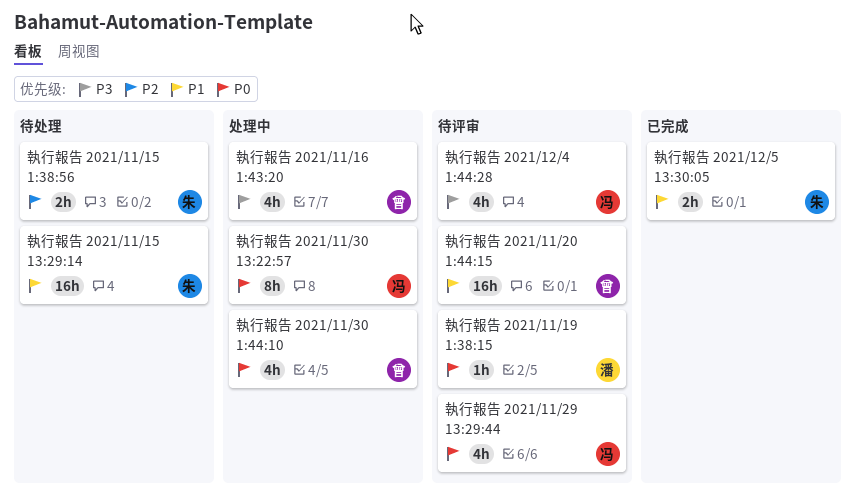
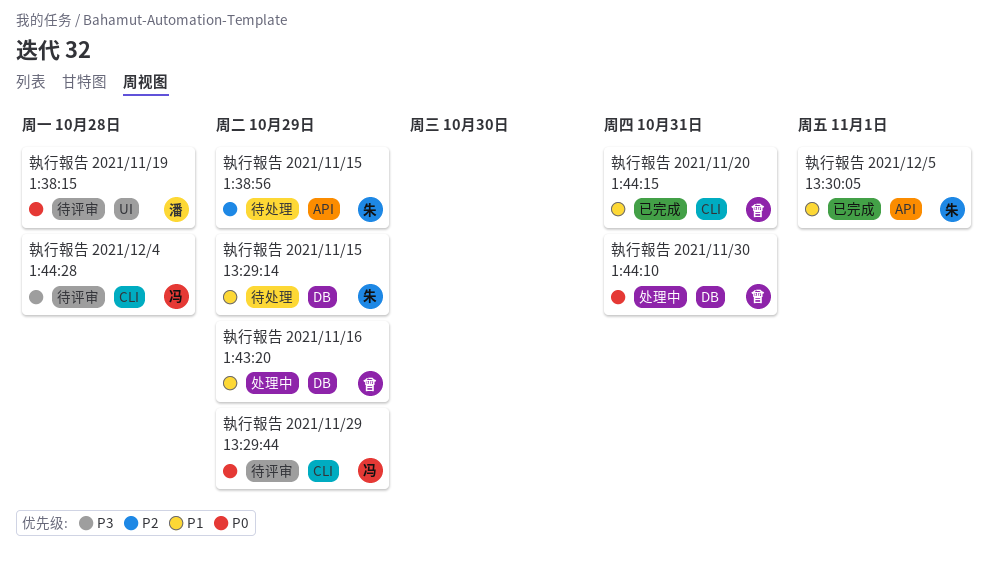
執行報告 2021/11/16 1:43:20, priority: P3 -> P1
執行報告 2021/11/20 1:44:15, status: 待评审 -> 已完成
執行報告 2021/11/30 13:22:57: present -> none

